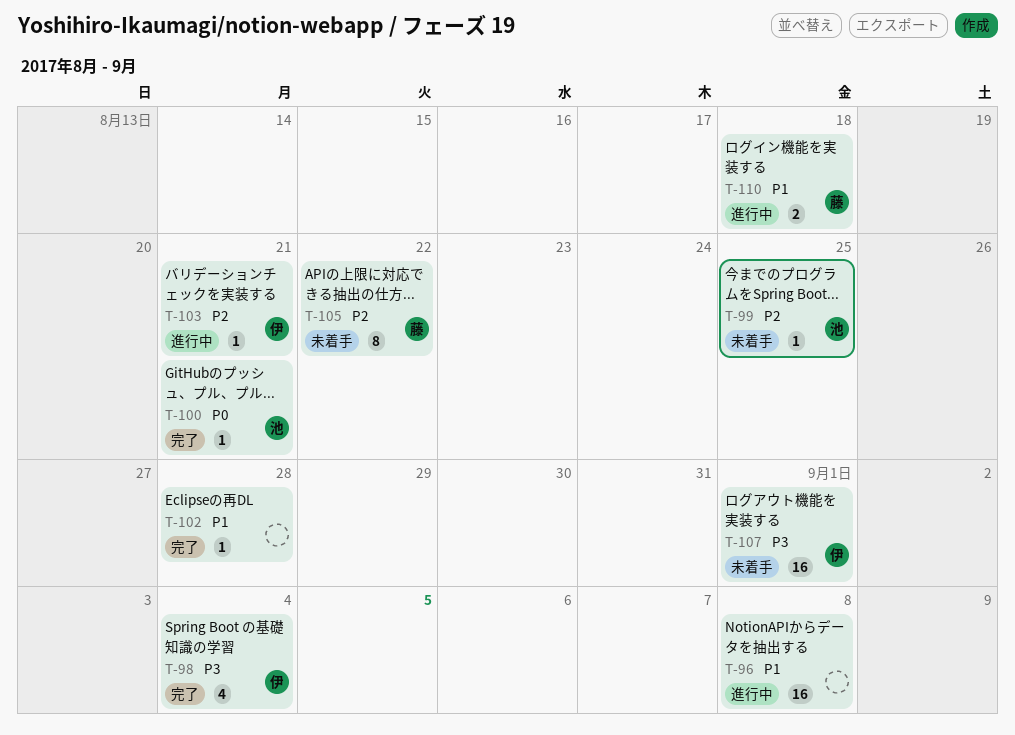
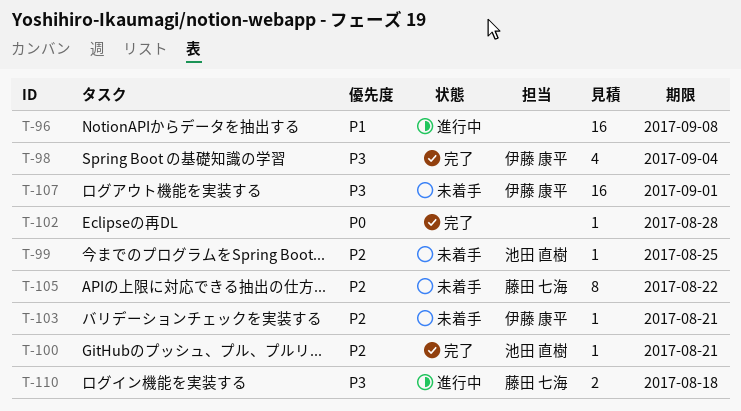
T-100, priority: P0 -> P2
T-102, priority: P1 -> P0
T-103, status: 進行中 -> 未着手
T-110, priority: P1 -> P3

